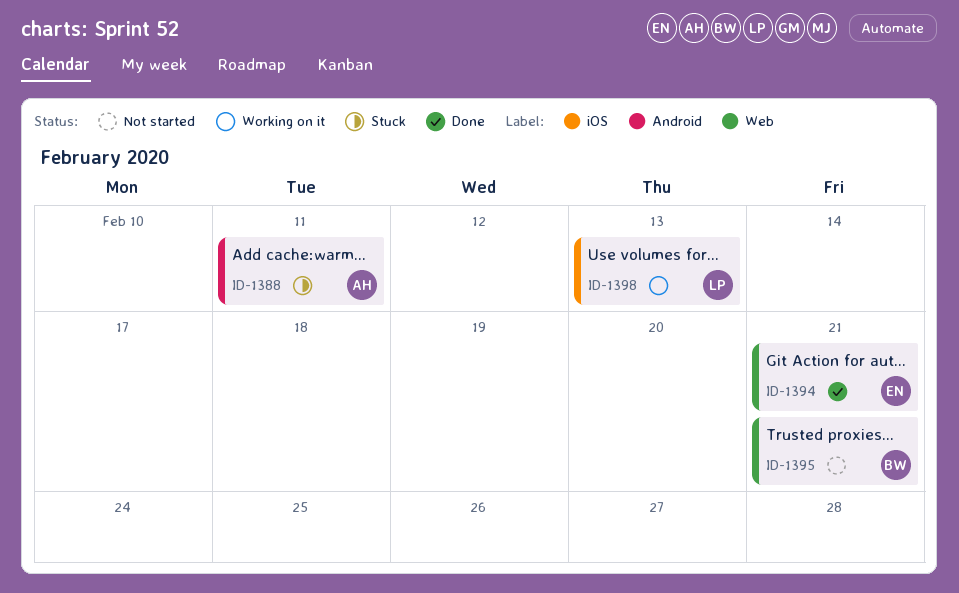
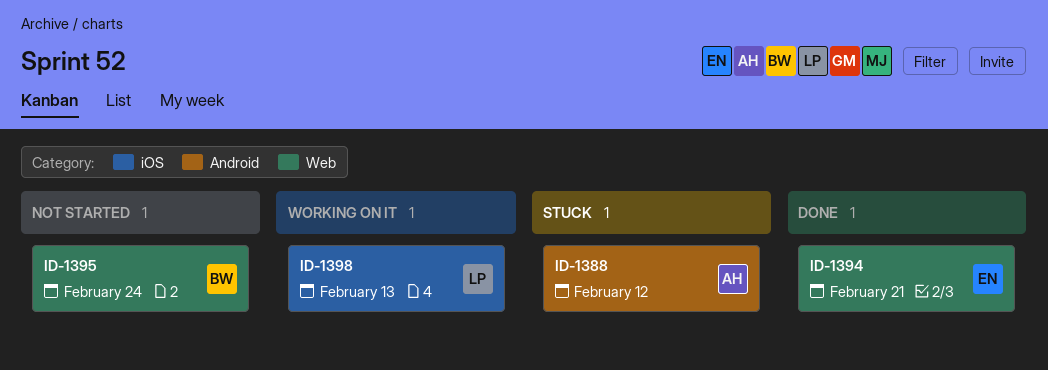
ID-1388, due: Feb 11 -> Feb 12
ID-1395, due: Feb 21 -> Feb 24

